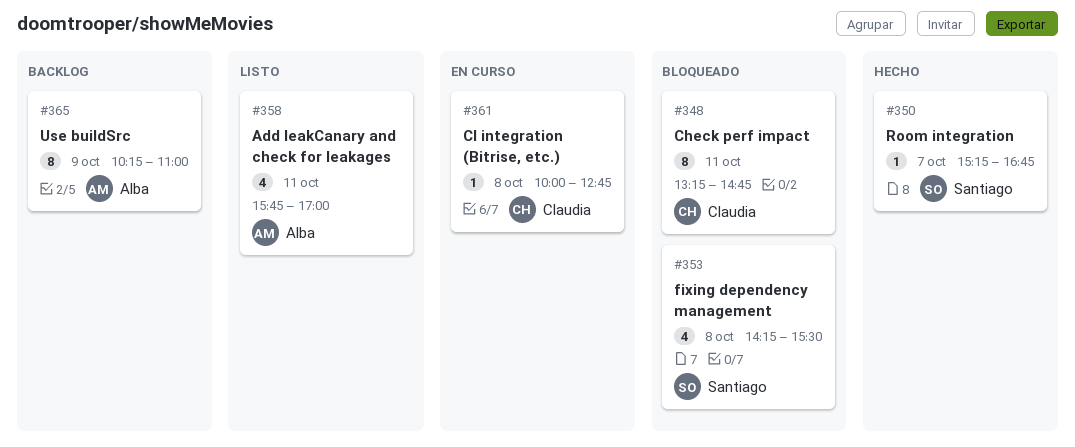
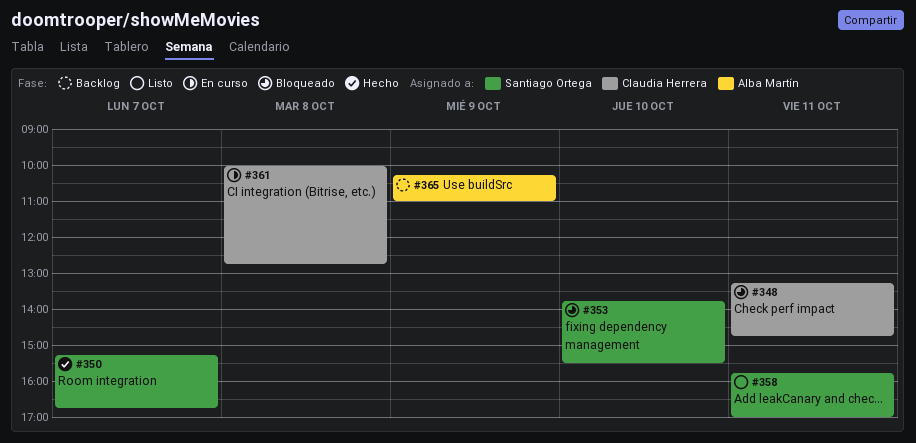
#353, day: Oct 8 -> Oct 10
#353, begins: 14:15 -> 13:45
#358, owner: Alba Martín -> Santiago Ortega

